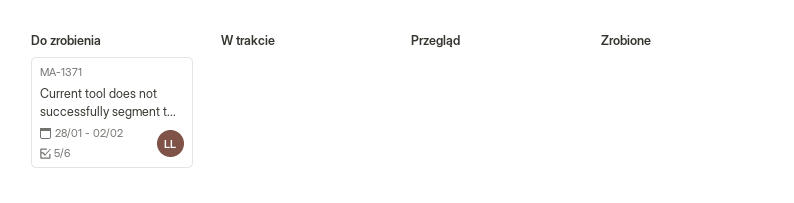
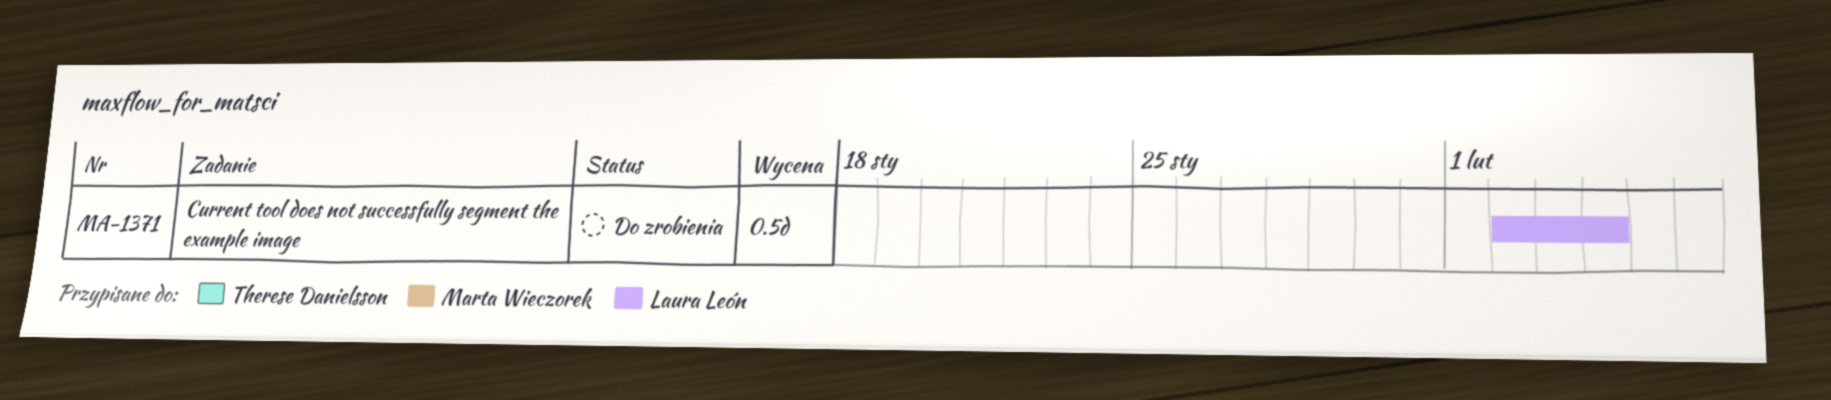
MA-1371, start: Jan 28 -> Feb 2
MA-1371, due: Feb 2 -> Feb 4

